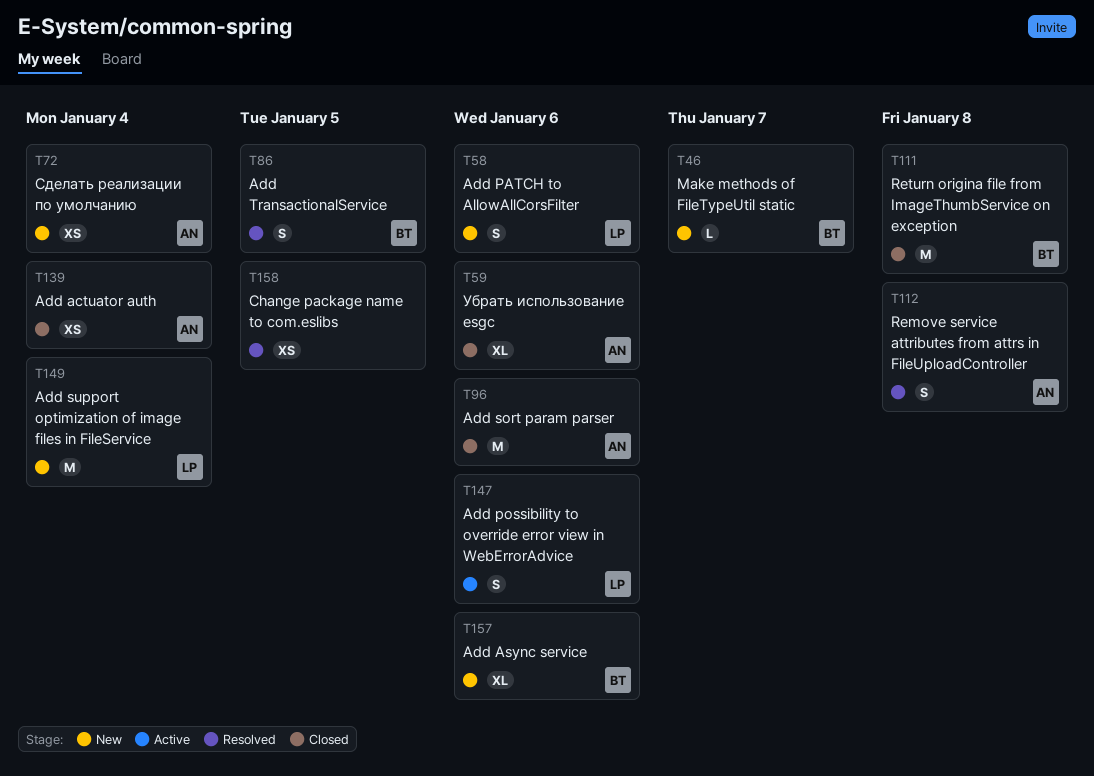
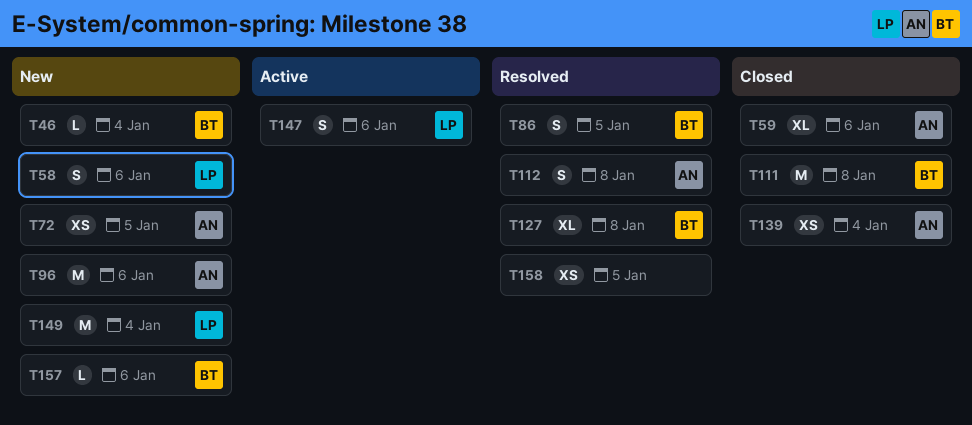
T46, due: Jan 7 -> Jan 4
T72, due: Jan 4 -> Jan 5
T96, status: Closed -> New
T127: none -> present
T157, estimate: XL -> L

